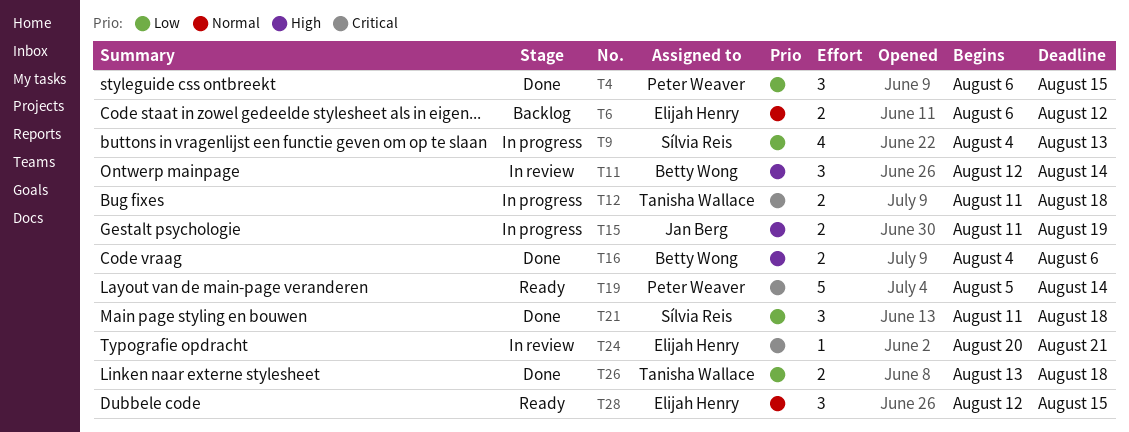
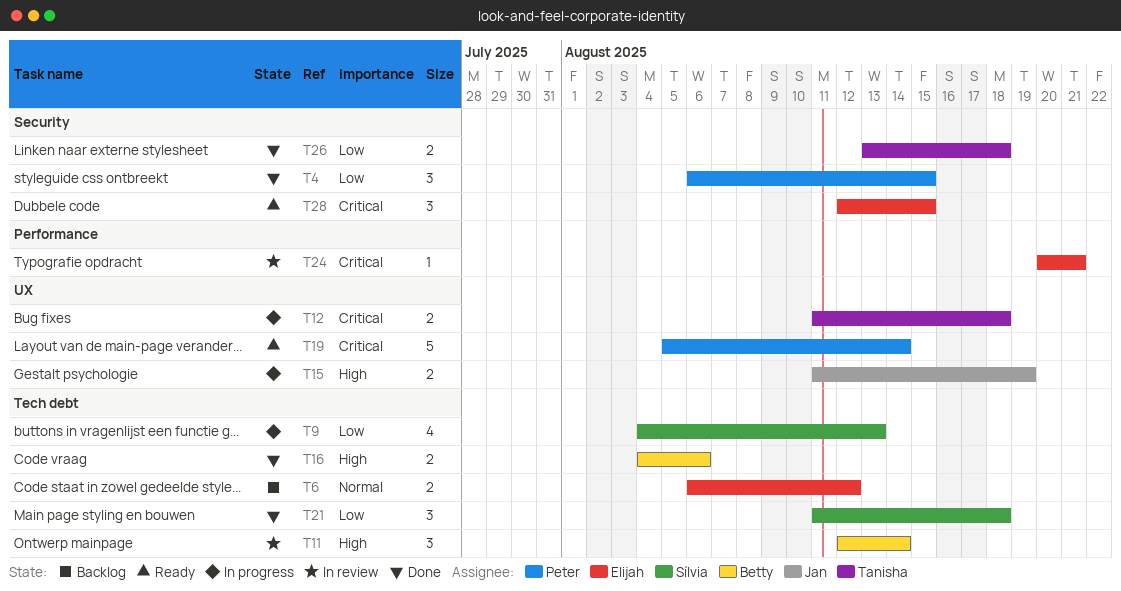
T28, priority: Normal -> Critical

